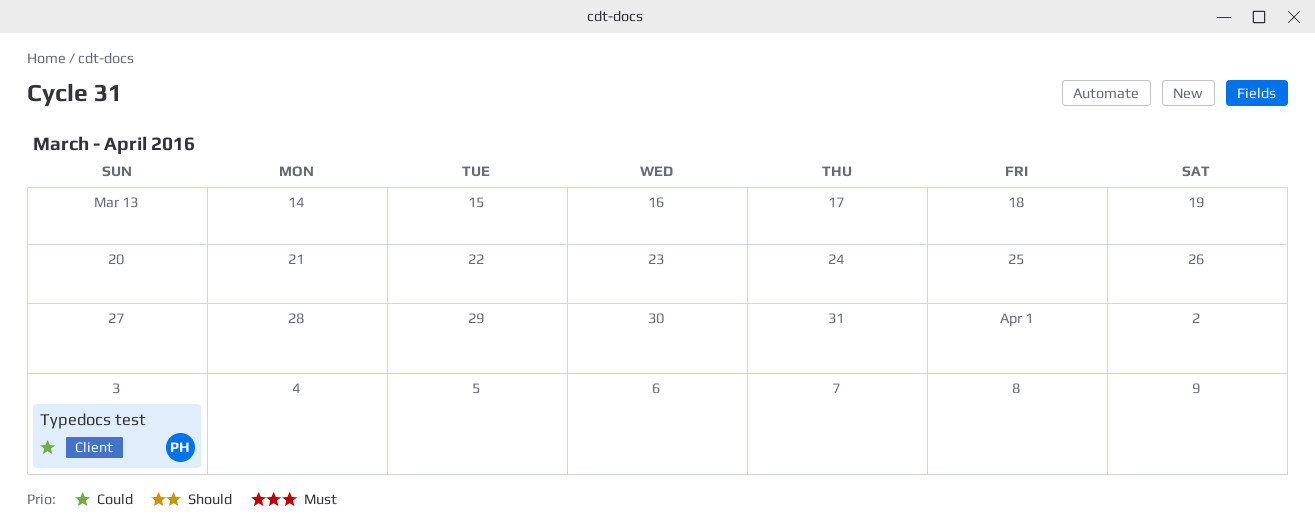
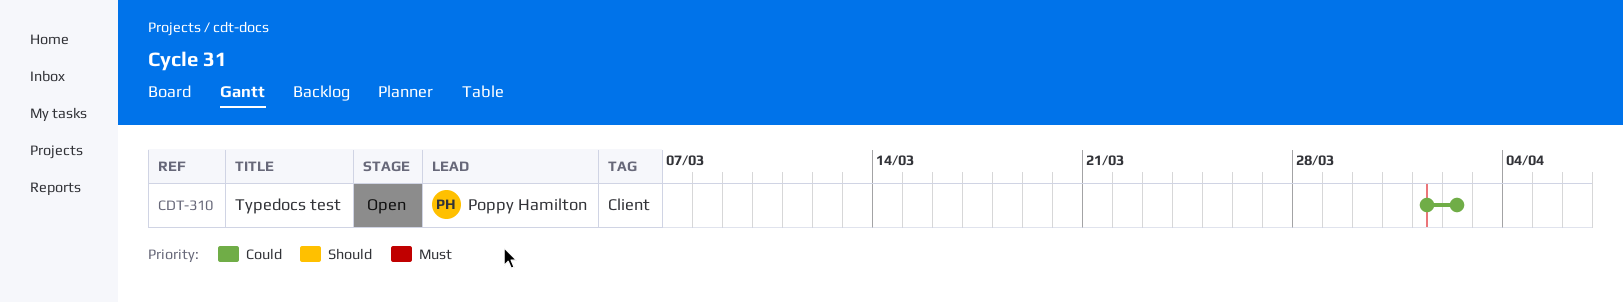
Typedocs test, due: Apr 3 -> Apr 2

